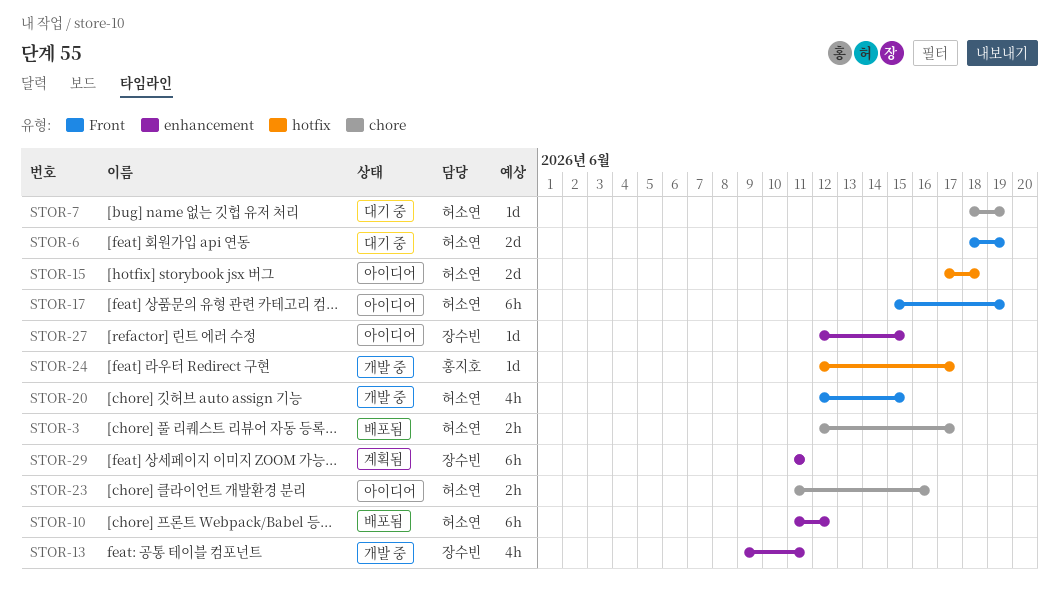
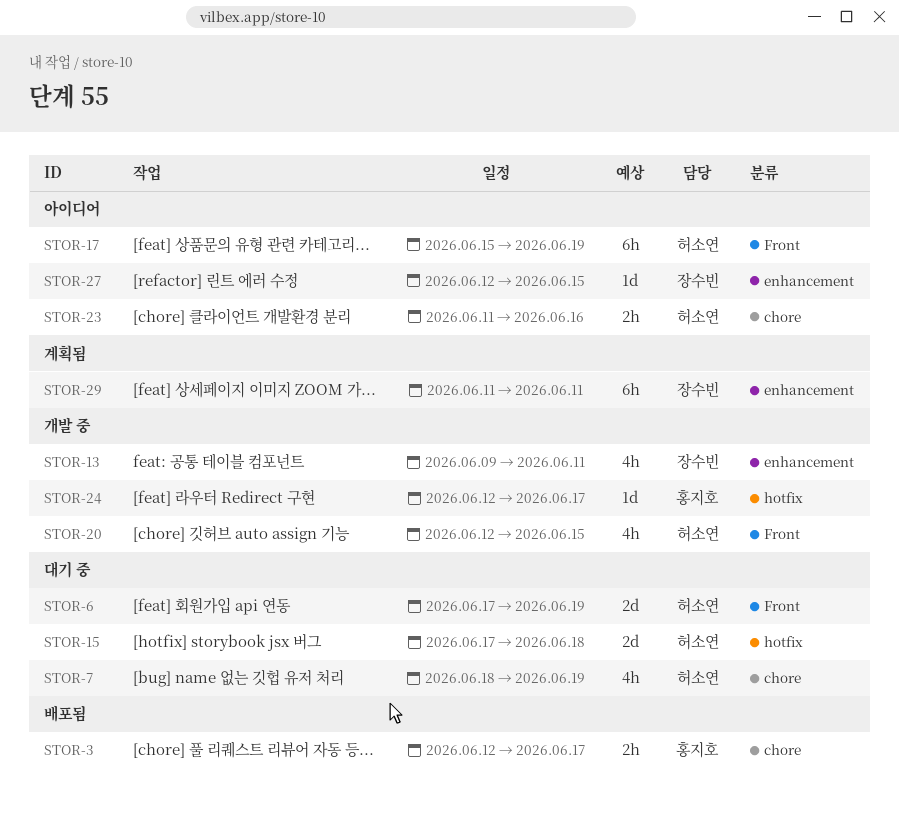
STOR-3, owner: 허소연 -> 홍지호
STOR-6, start: Jun 18 -> Jun 17
STOR-7, estimate: 1d -> 4h
STOR-10: present -> none
STOR-15, status: 아이디어 -> 대기 중

